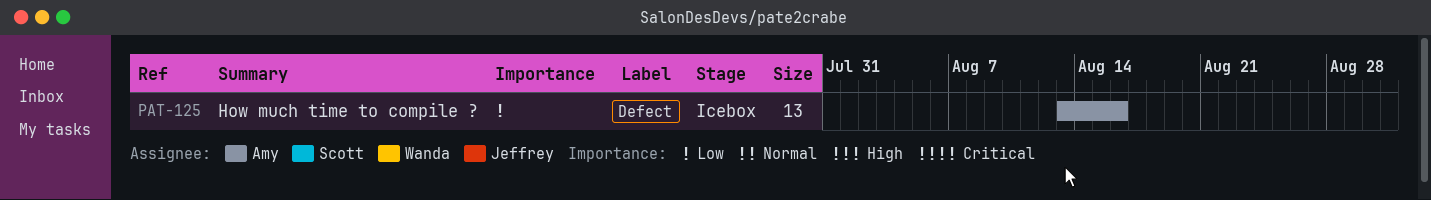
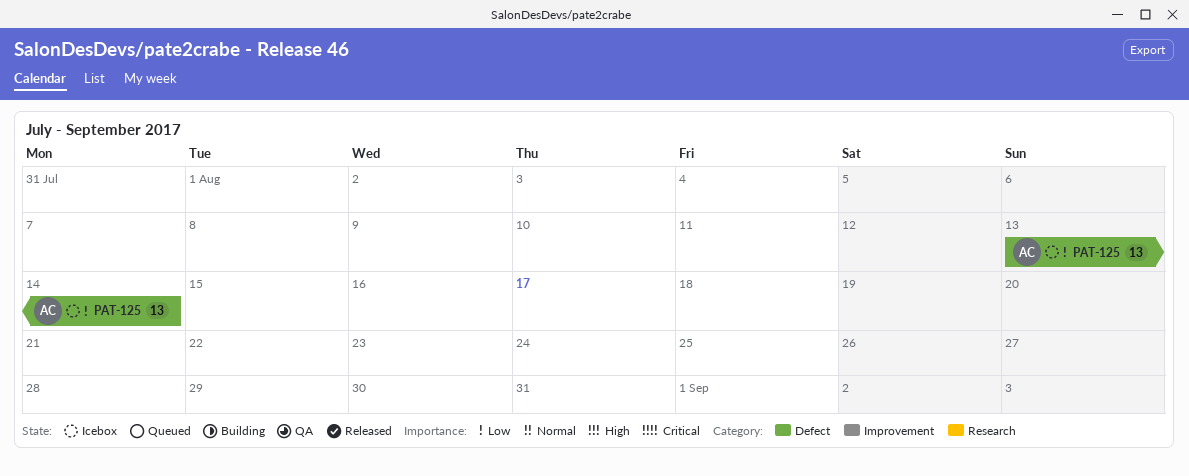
PAT-125, due: Aug 16 -> Aug 14

